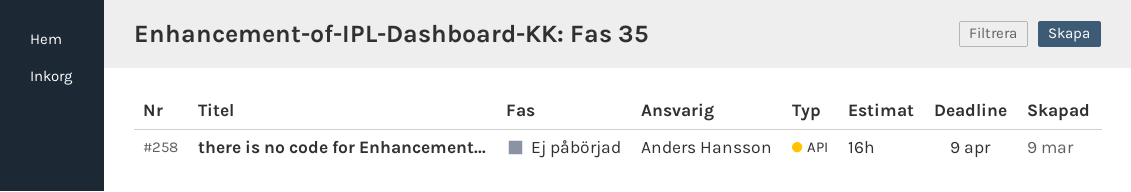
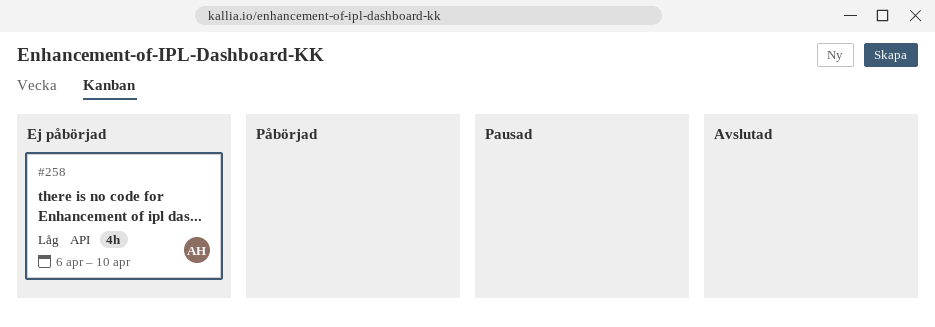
#258, estimate: 16h -> 4h
#258, due: Apr 9 -> Apr 10

